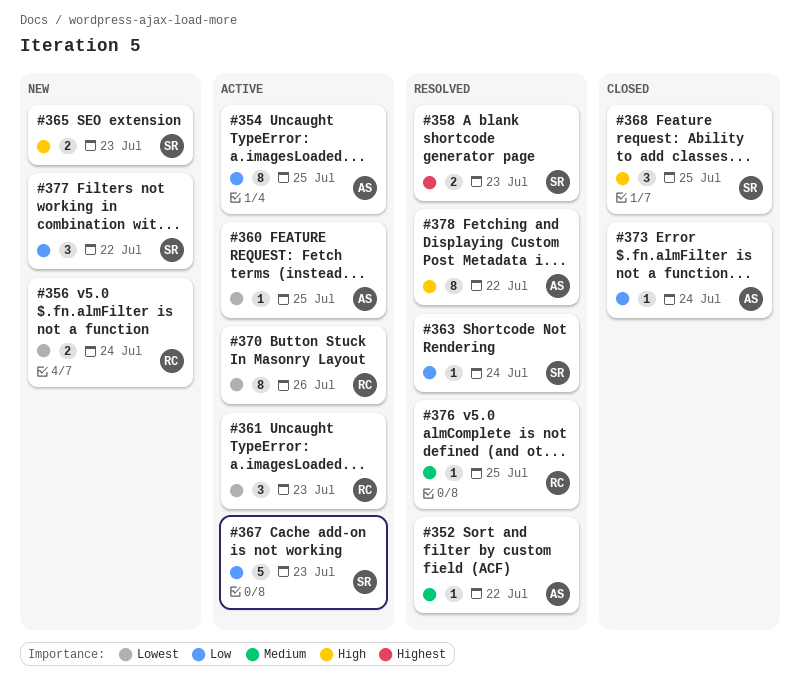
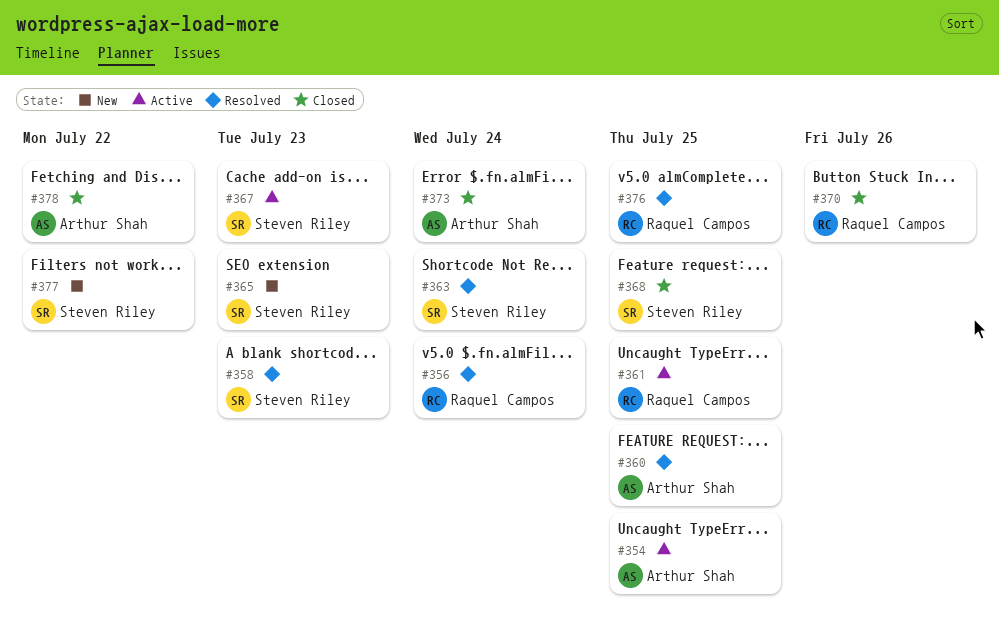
#352: present -> none
#356, status: New -> Resolved
#360, status: Active -> Resolved
#361, due: Jul 23 -> Jul 25
#370, status: Active -> Closed
#378, status: Resolved -> Closed

